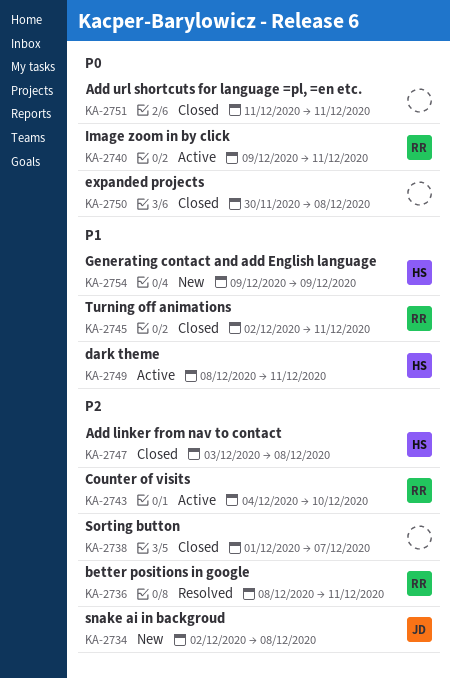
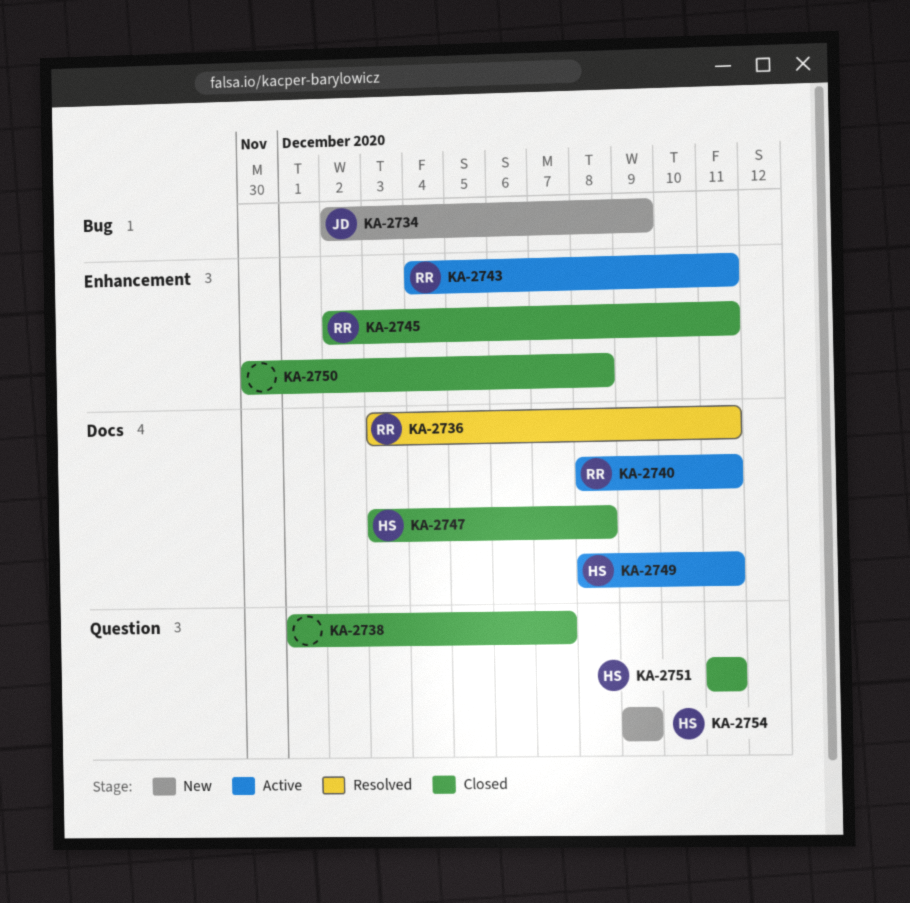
KA-2734, due: Dec 8 -> Dec 9
KA-2736, start: Dec 8 -> Dec 3
KA-2740, start: Dec 9 -> Dec 8
KA-2743, due: Dec 10 -> Dec 11
KA-2751, owner: none -> HS

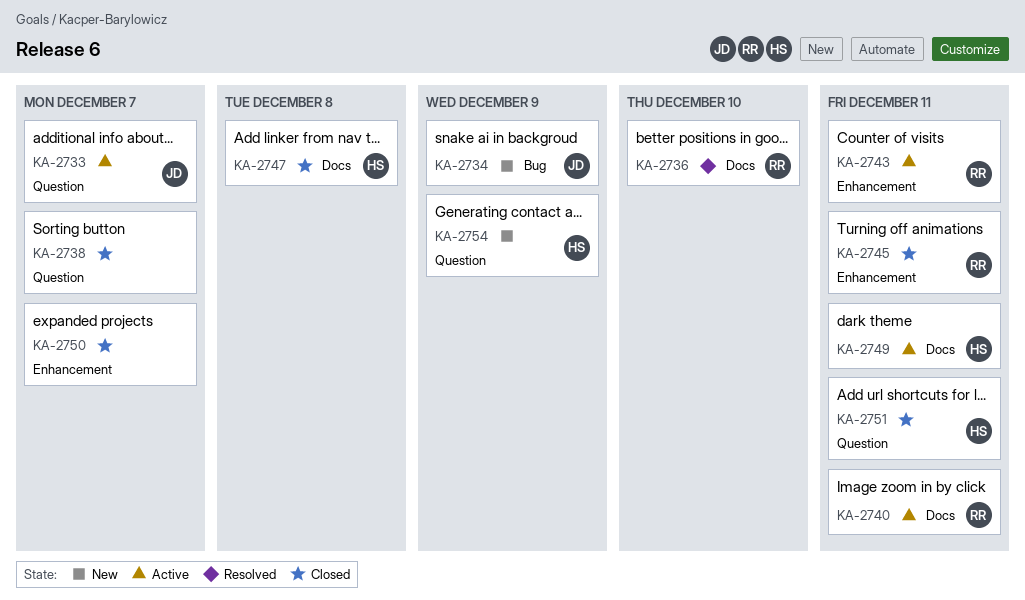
KA-2733: none -> present
KA-2736, due: Dec 11 -> Dec 10
KA-2750, due: Dec 8 -> Dec 7

